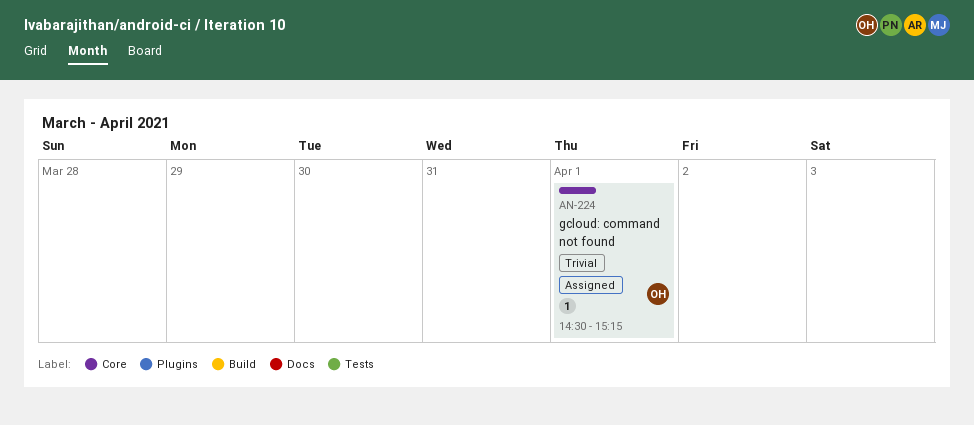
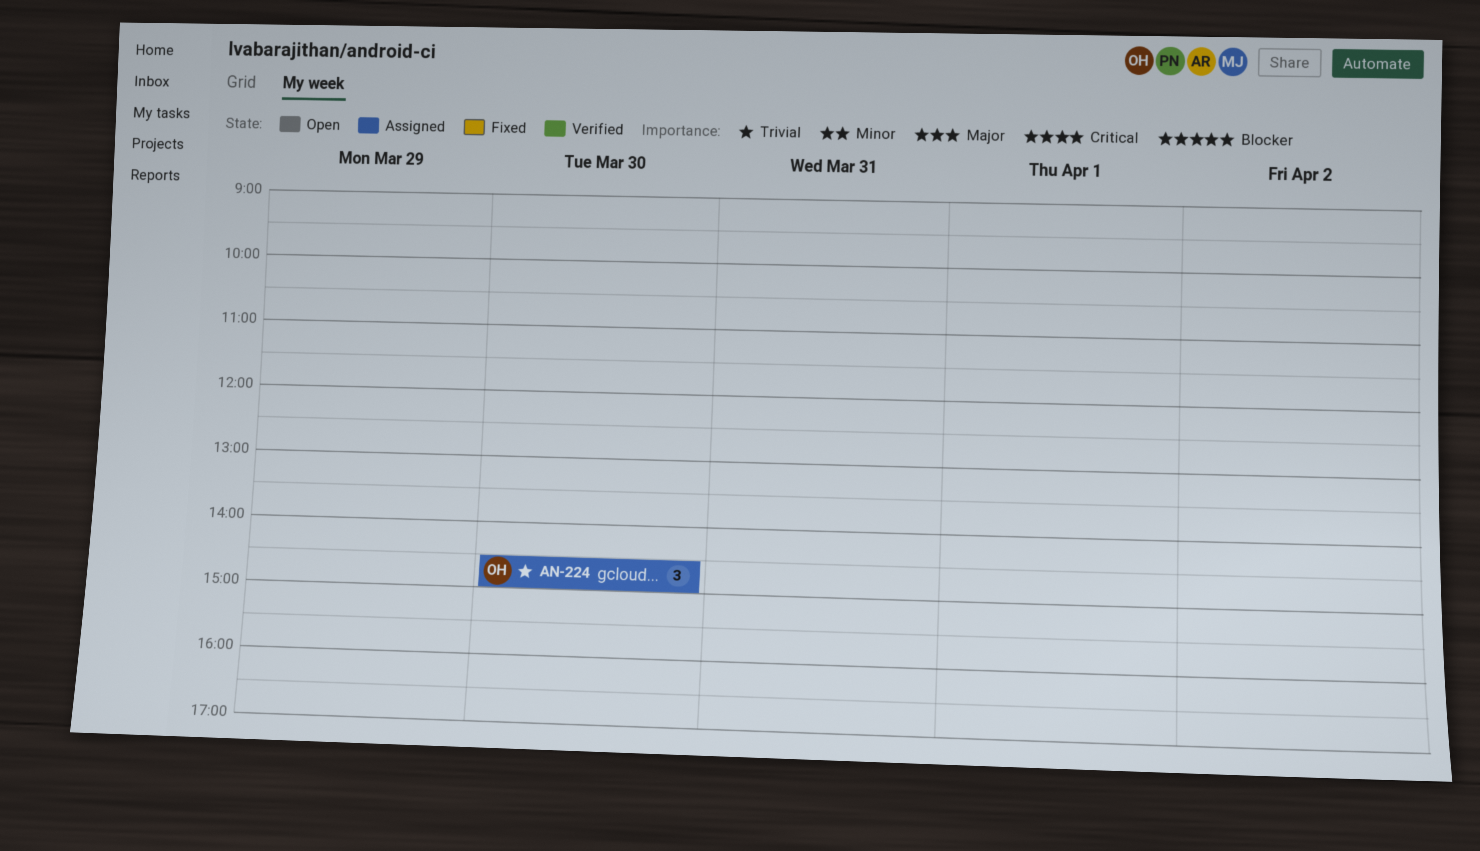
AN-224, estimate: 1 -> 3
AN-224, day: Apr 1 -> Mar 30
AN-224, ends: 15:15 -> 15:00

